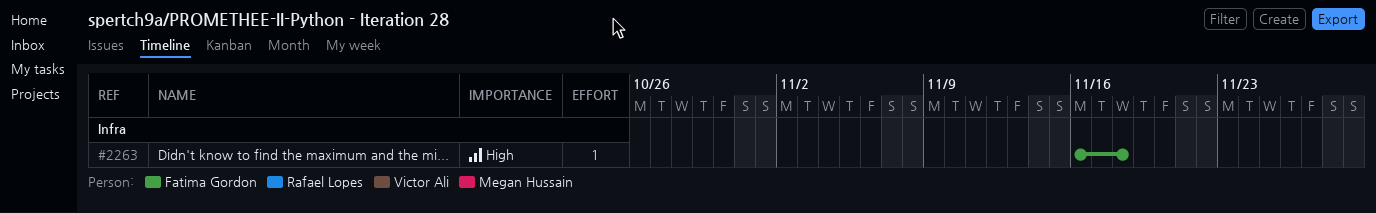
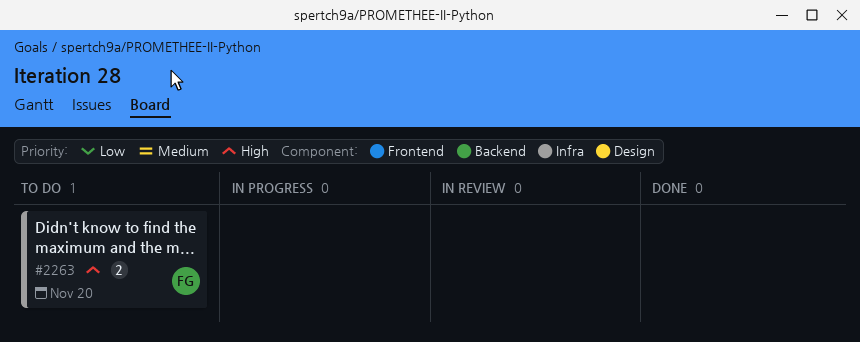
#2263, estimate: 1 -> 2
#2263, due: Nov 18 -> Nov 20

